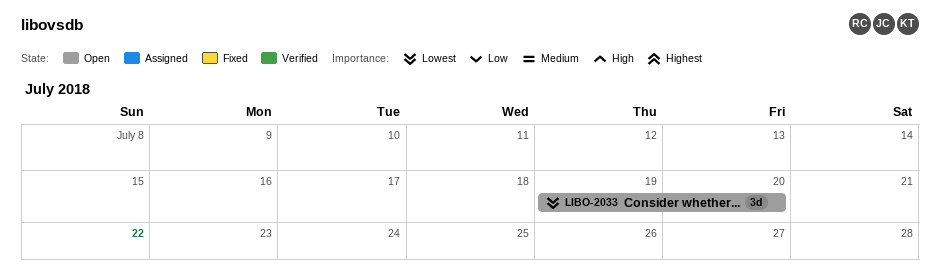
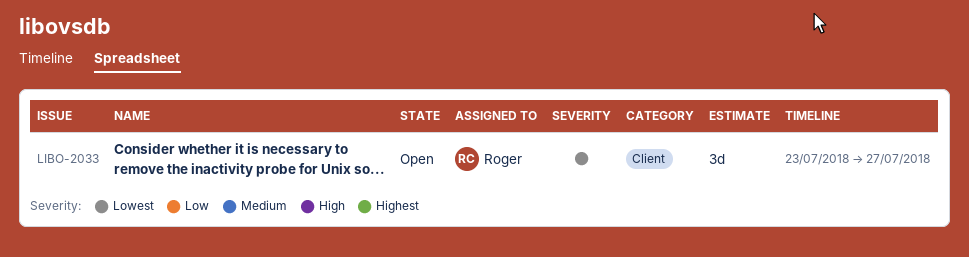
LIBO-2033, start: Jul 19 -> Jul 23
LIBO-2033, due: Jul 20 -> Jul 27

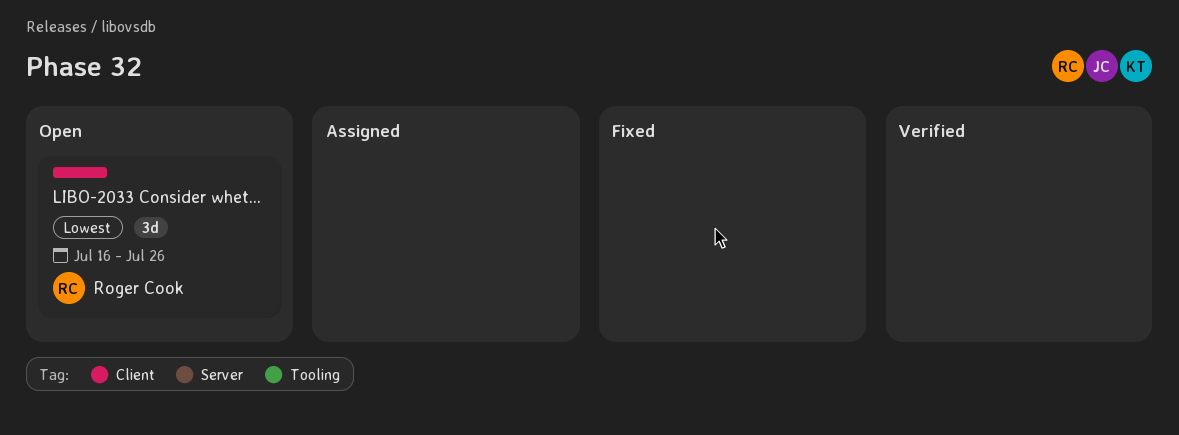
LIBO-2033, start: Jul 23 -> Jul 16
LIBO-2033, due: Jul 27 -> Jul 26

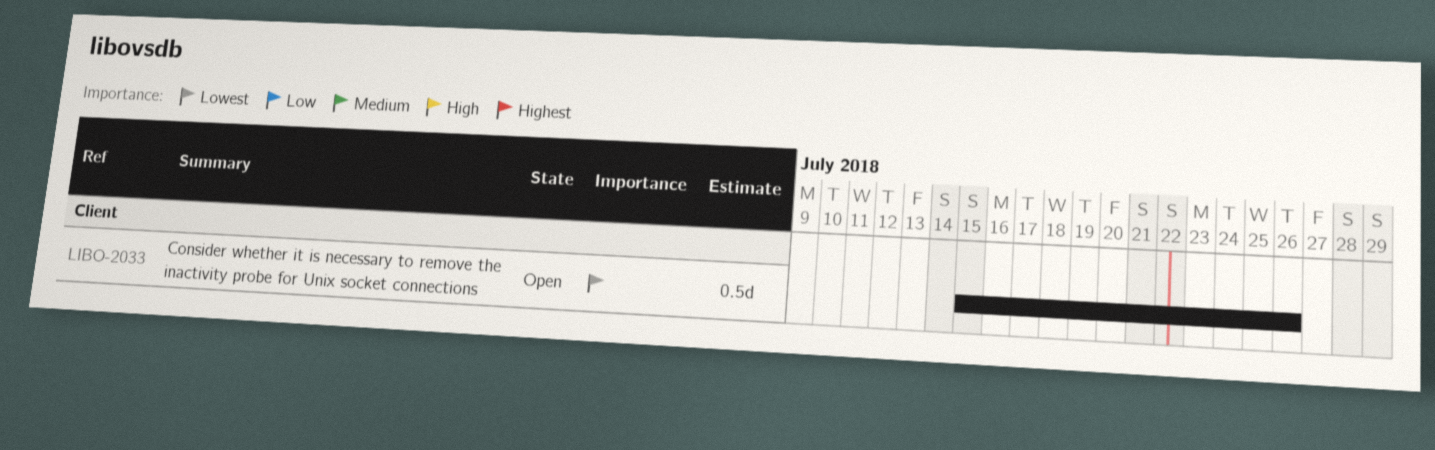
LIBO-2033, estimate: 3d -> 0.5d
LIBO-2033, start: Jul 16 -> Jul 15

